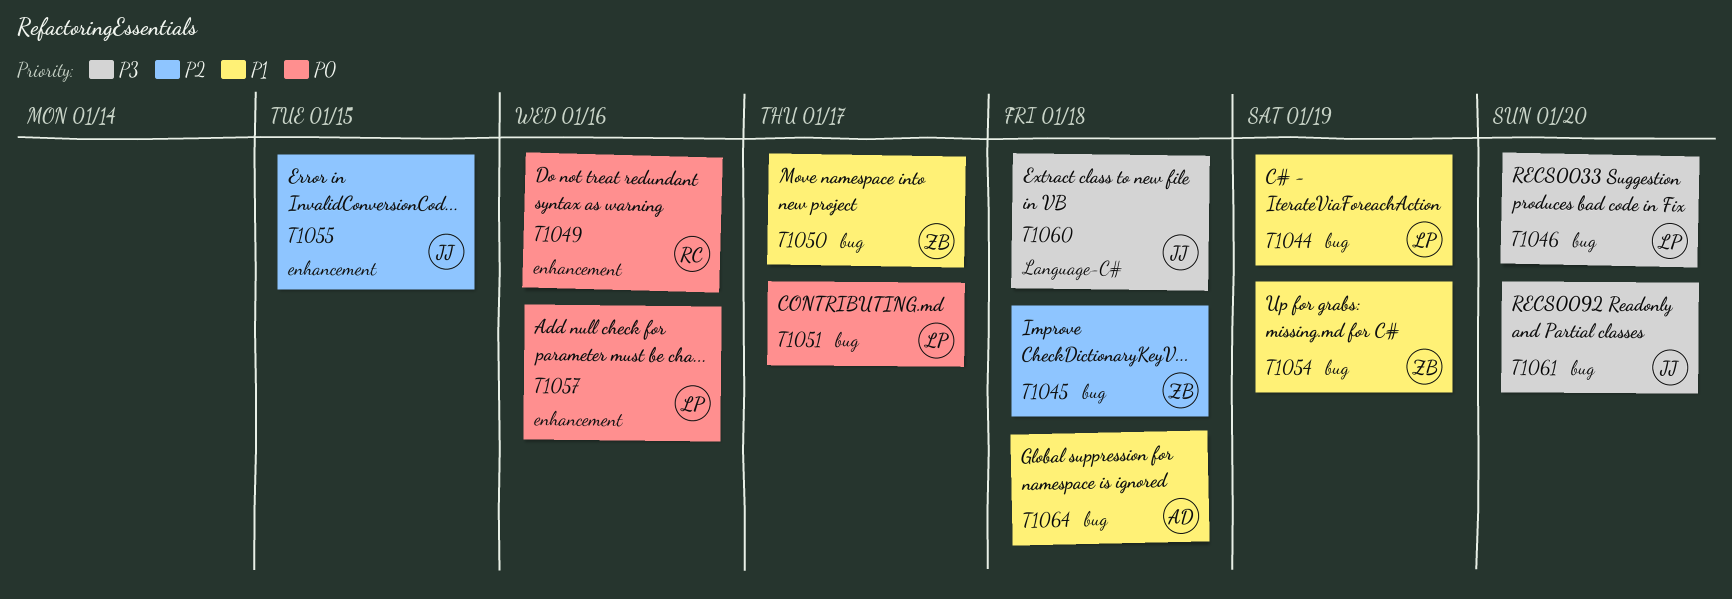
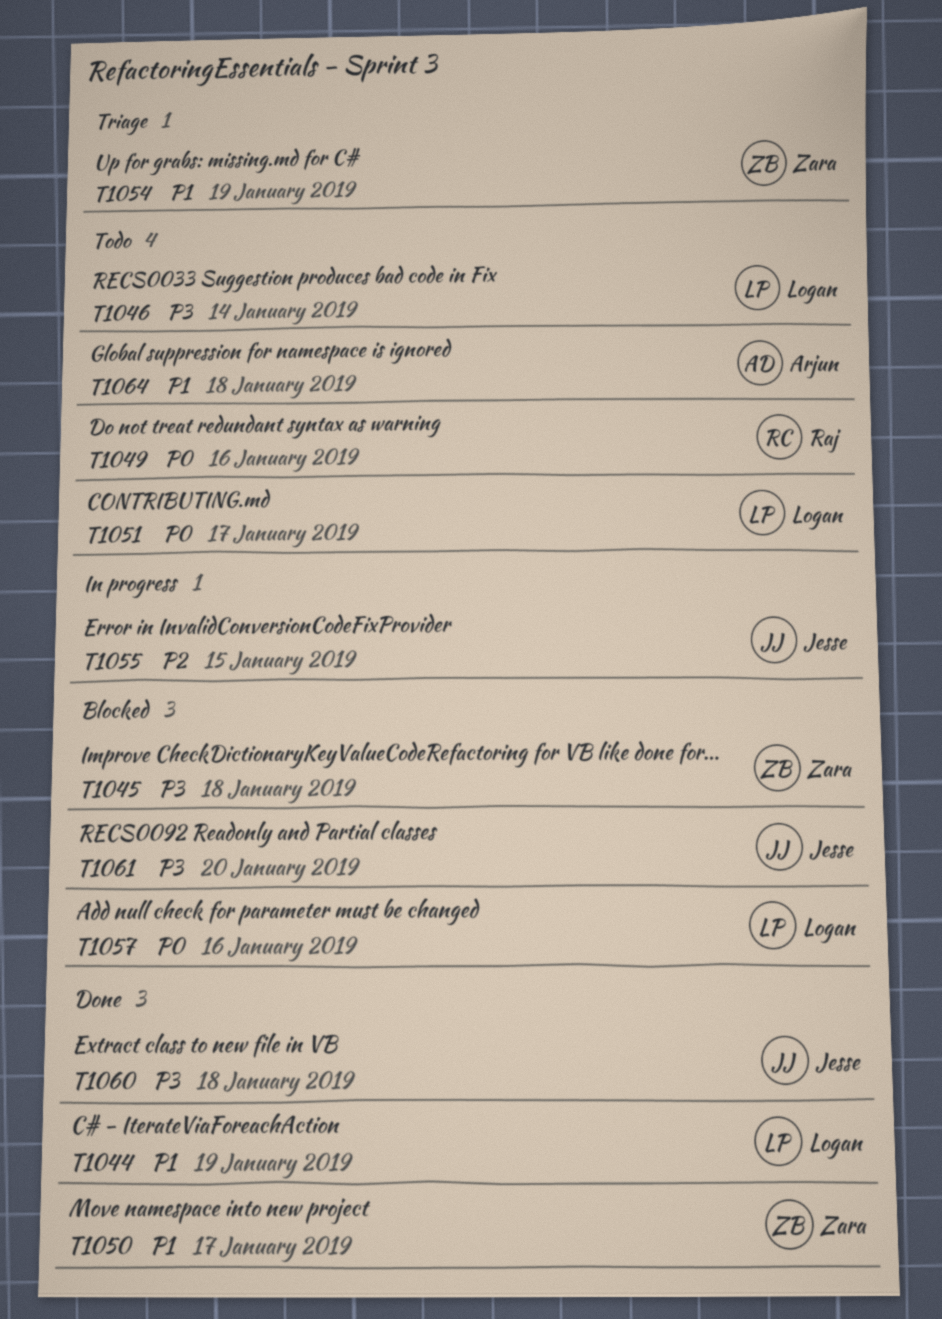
T1045, priority: P2 -> P3
T1046, due: Jan 20 -> Jan 14

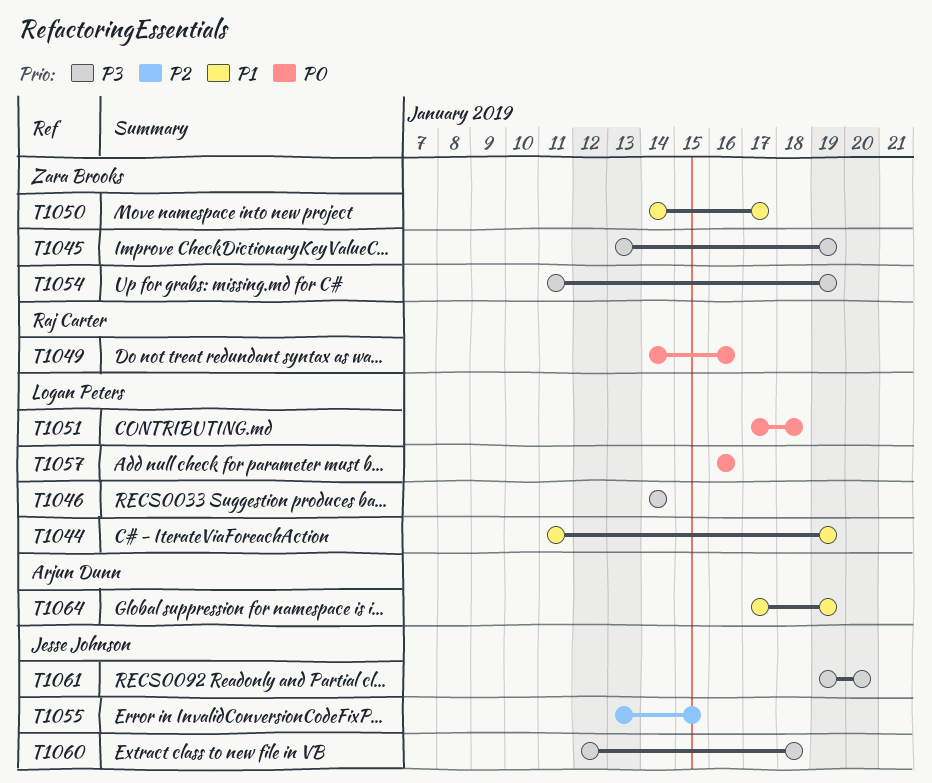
T1045, due: Jan 18 -> Jan 19
T1051, due: Jan 17 -> Jan 18
T1054, priority: P1 -> P3
T1064, due: Jan 18 -> Jan 19

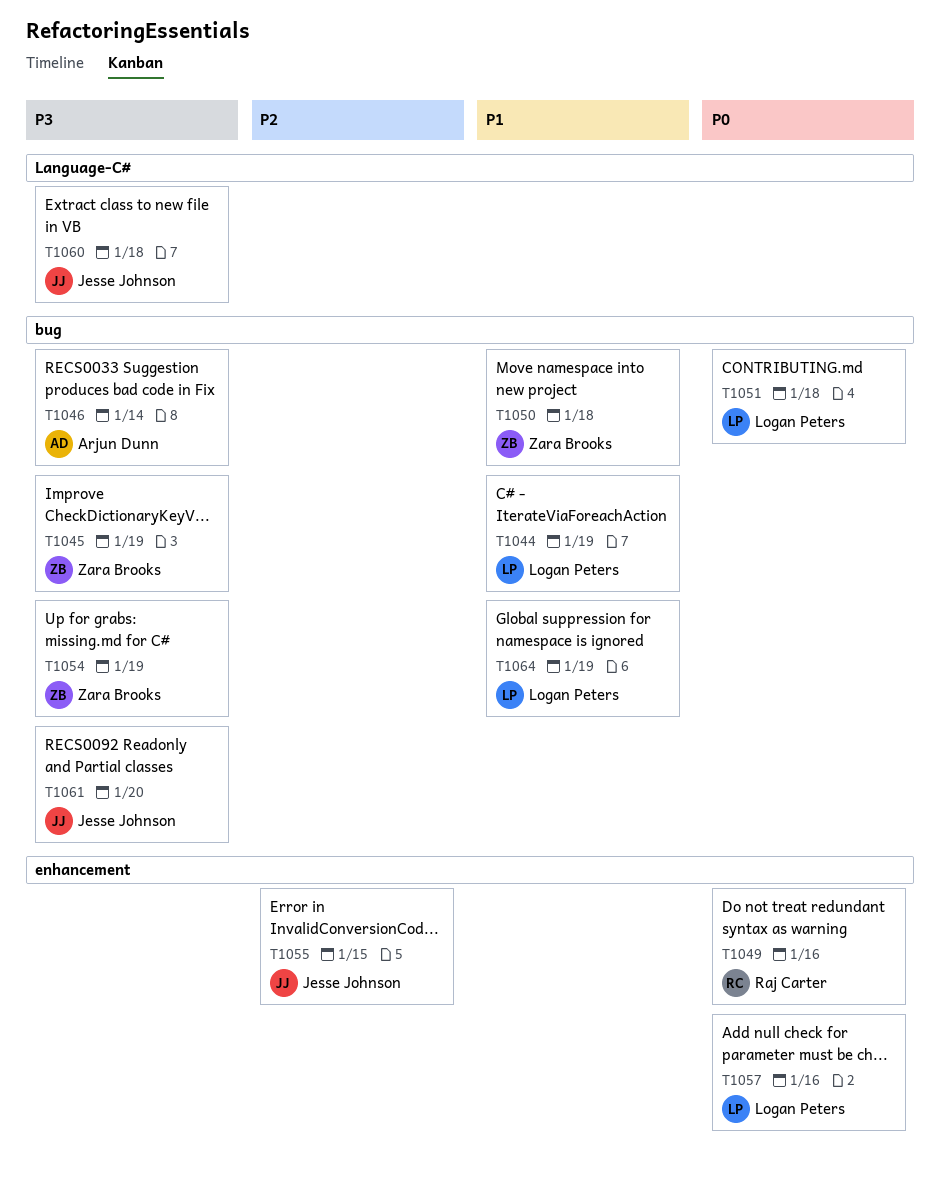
T1046, owner: Logan Peters -> Arjun Dunn
T1050, due: Jan 17 -> Jan 18
T1064, owner: Arjun Dunn -> Logan Peters

